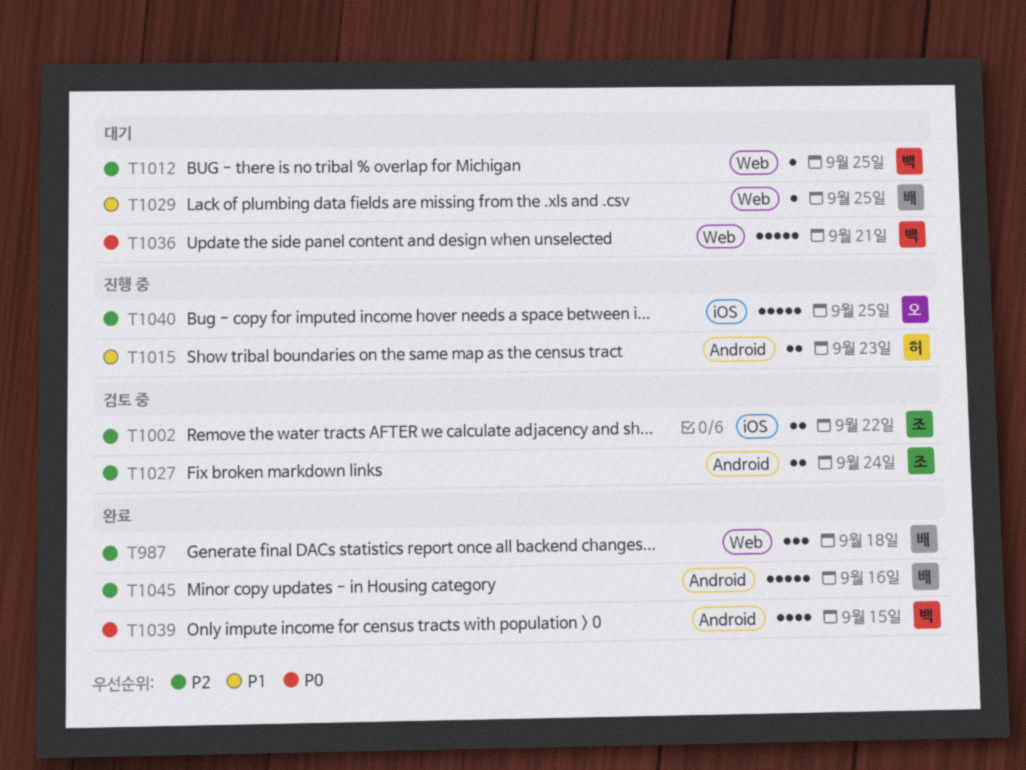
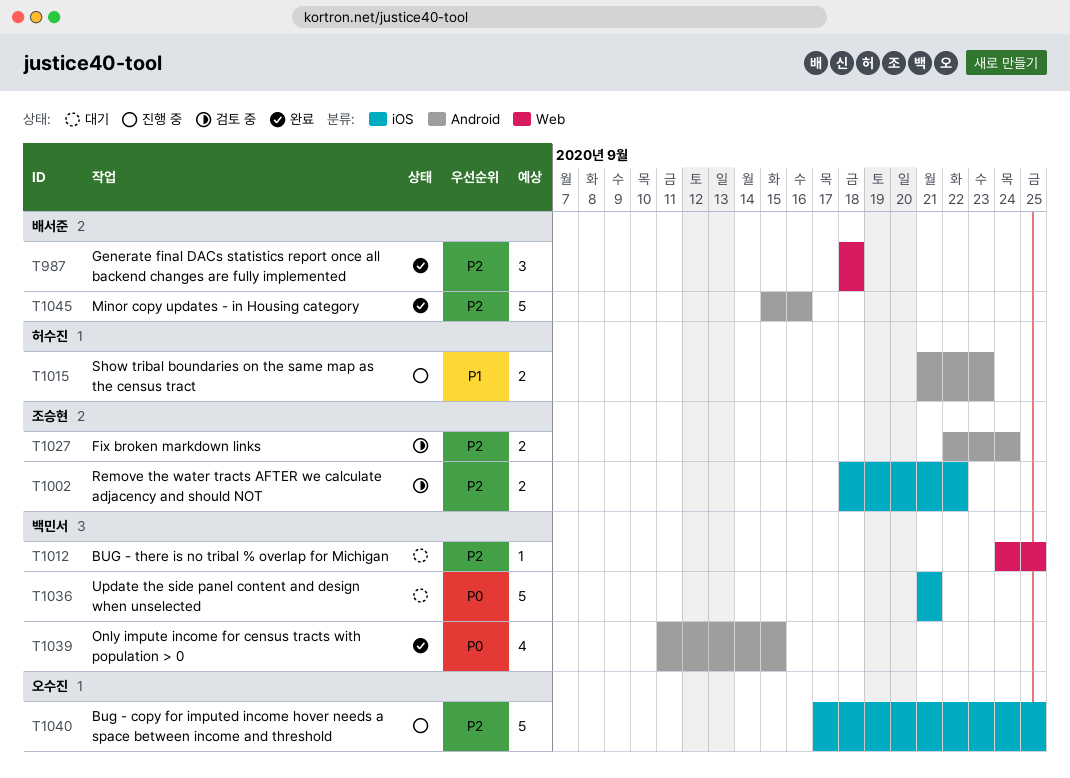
T1029: present -> none
T1036, label: Web -> iOS

